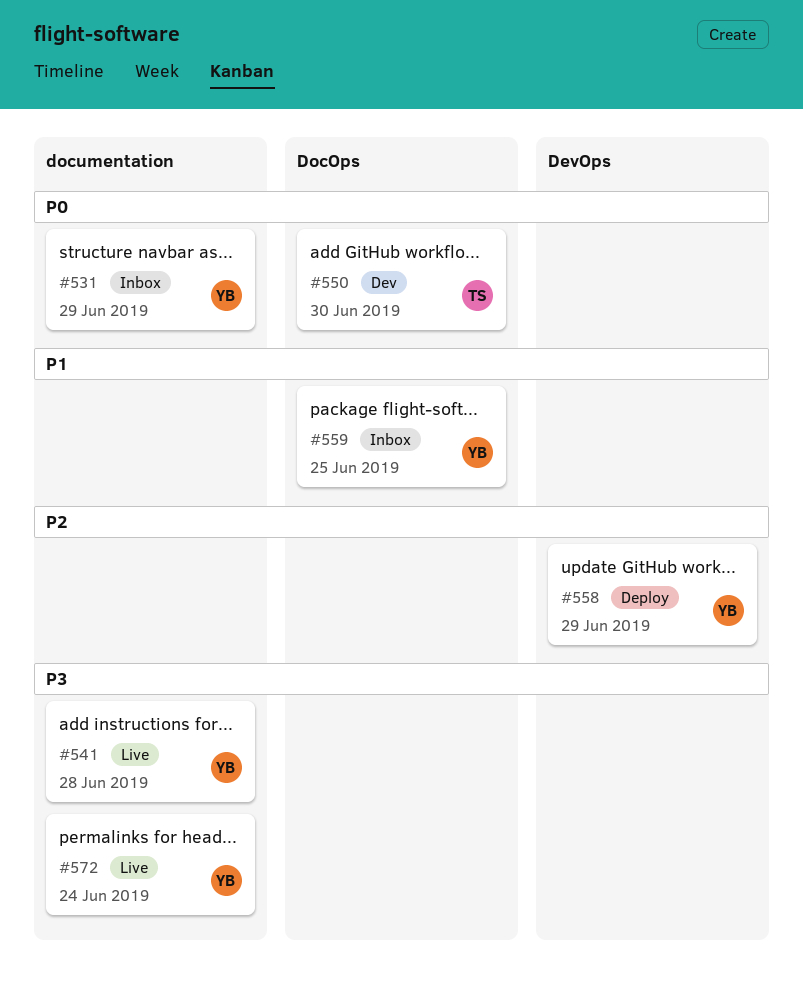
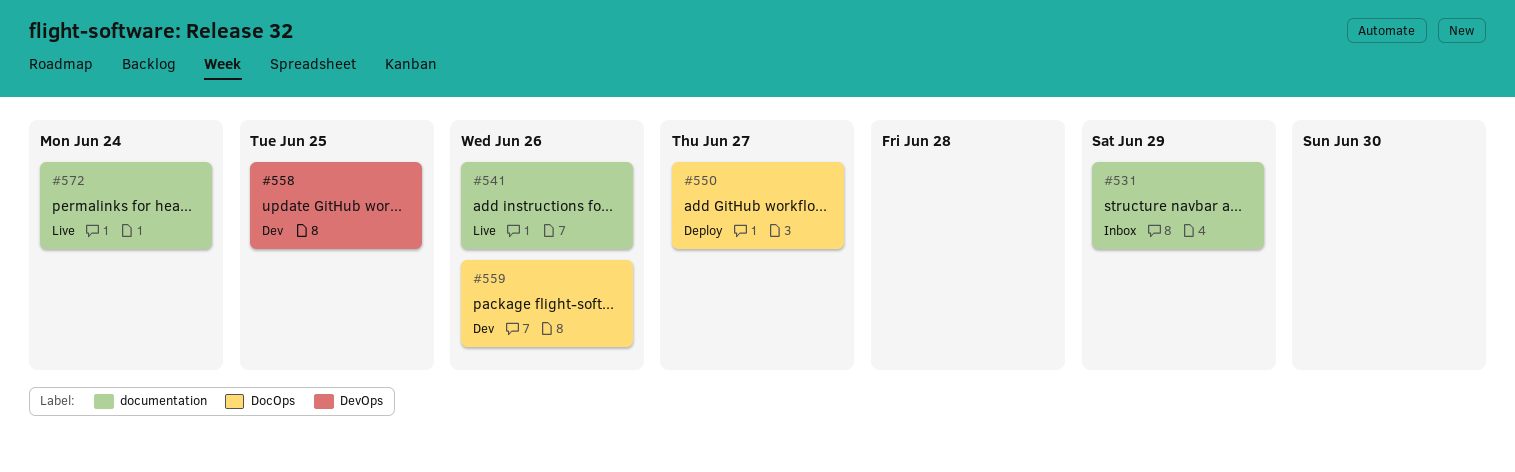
#541, due: Jun 28 -> Jun 26
#550, status: Dev -> Deploy
#550, due: Jun 30 -> Jun 27
#558, status: Deploy -> Dev
#558, due: Jun 29 -> Jun 25
#559, status: Inbox -> Dev
#559, due: Jun 25 -> Jun 26

